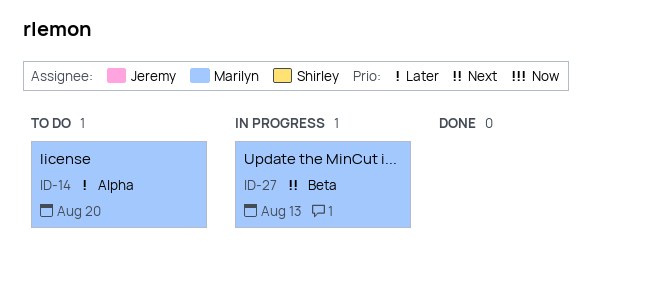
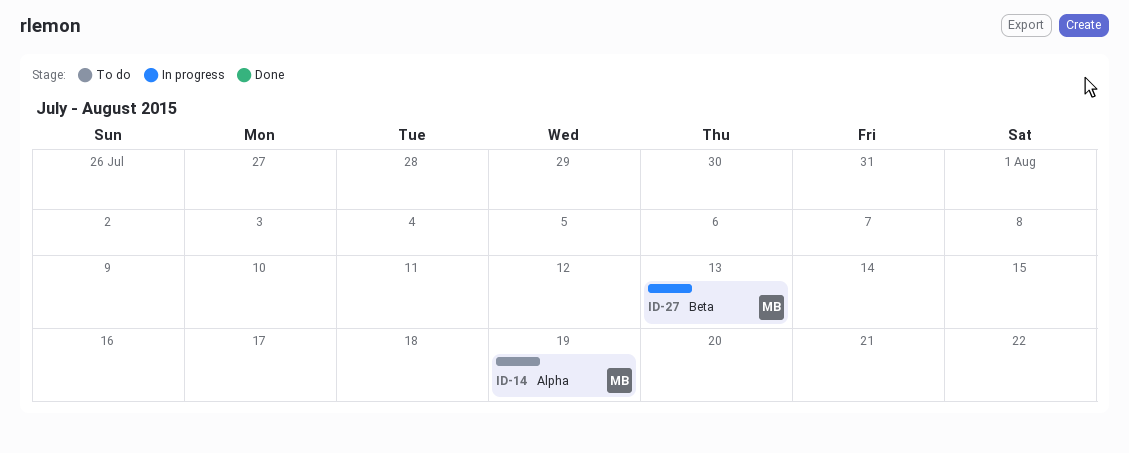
ID-14, due: Aug 20 -> Aug 19

